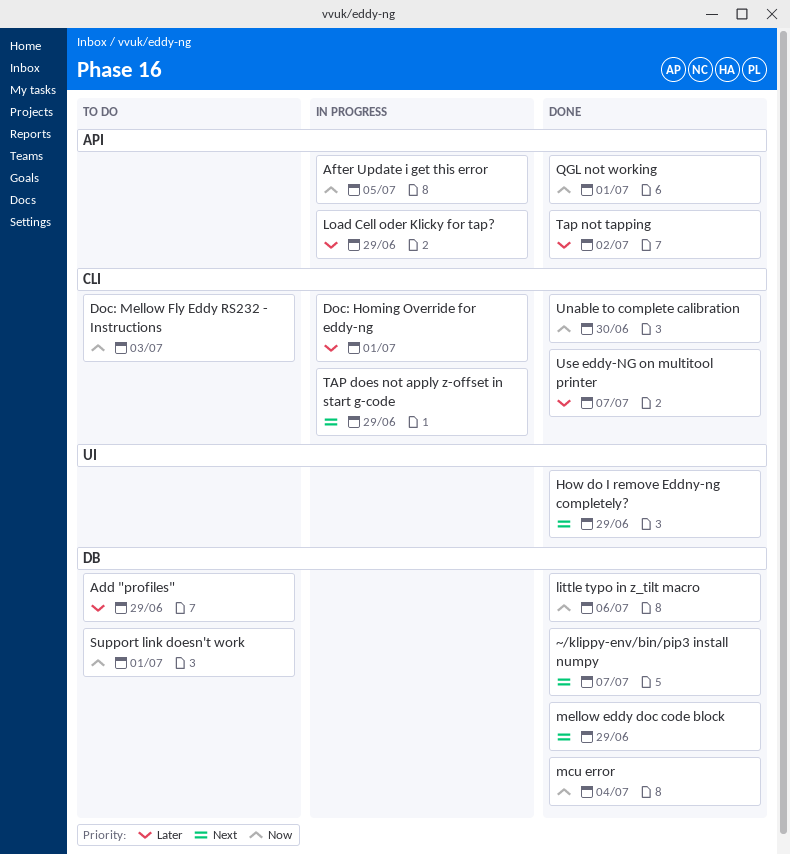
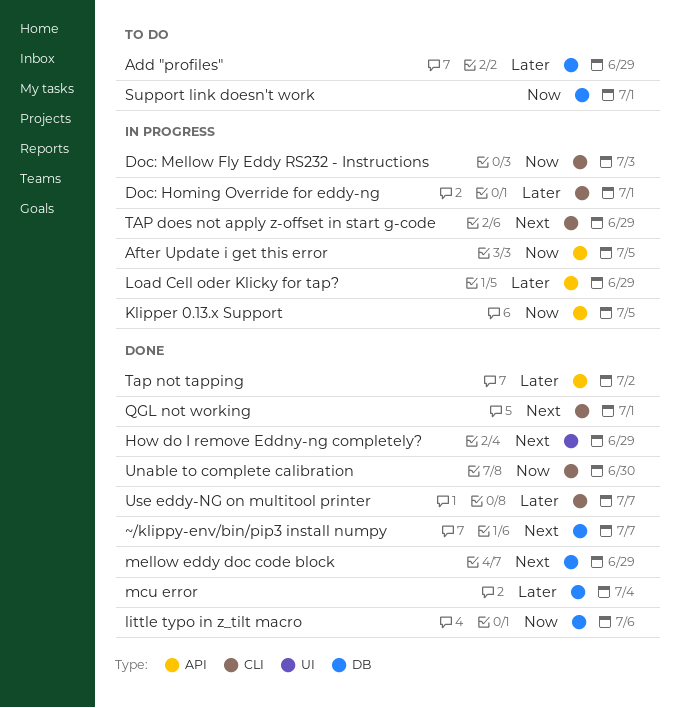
Doc: Mellow Fly Eddy RS232 - Instructions, status: To do -> In progress
Klipper 0.13.x Support: none -> present
mcu error, priority: Now -> Later
QGL not working, priority: Now -> Next
QGL not working, label: API -> CLI

